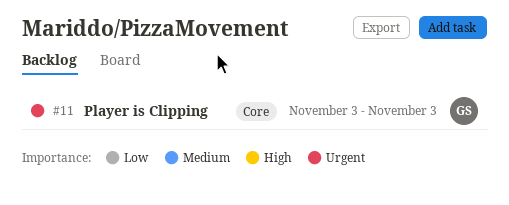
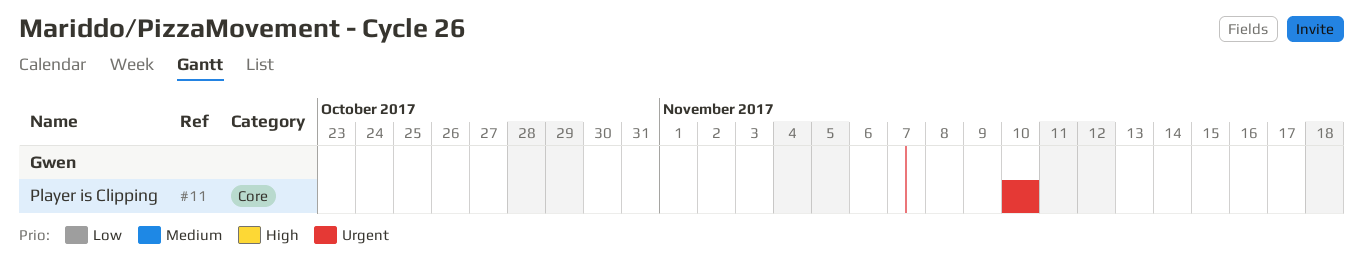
#11, start: Nov 3 -> Nov 10
#11, due: Nov 3 -> Nov 10

